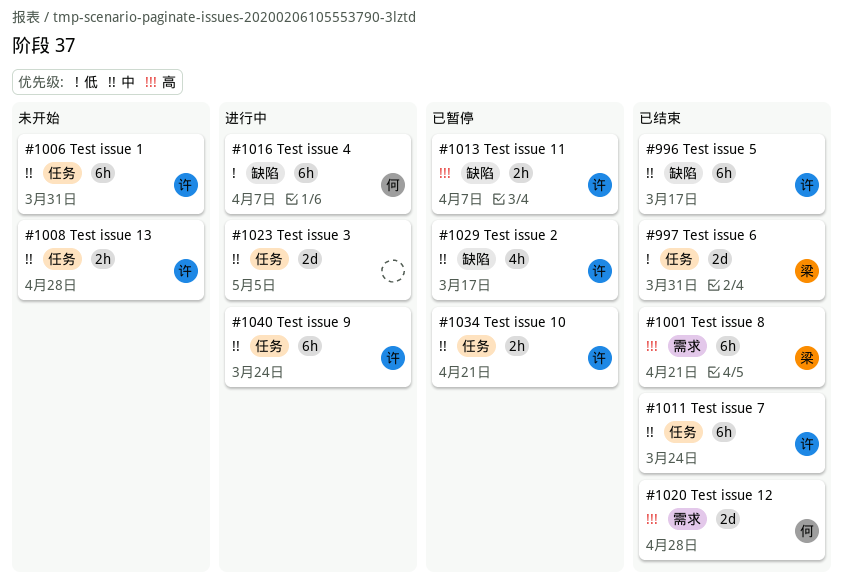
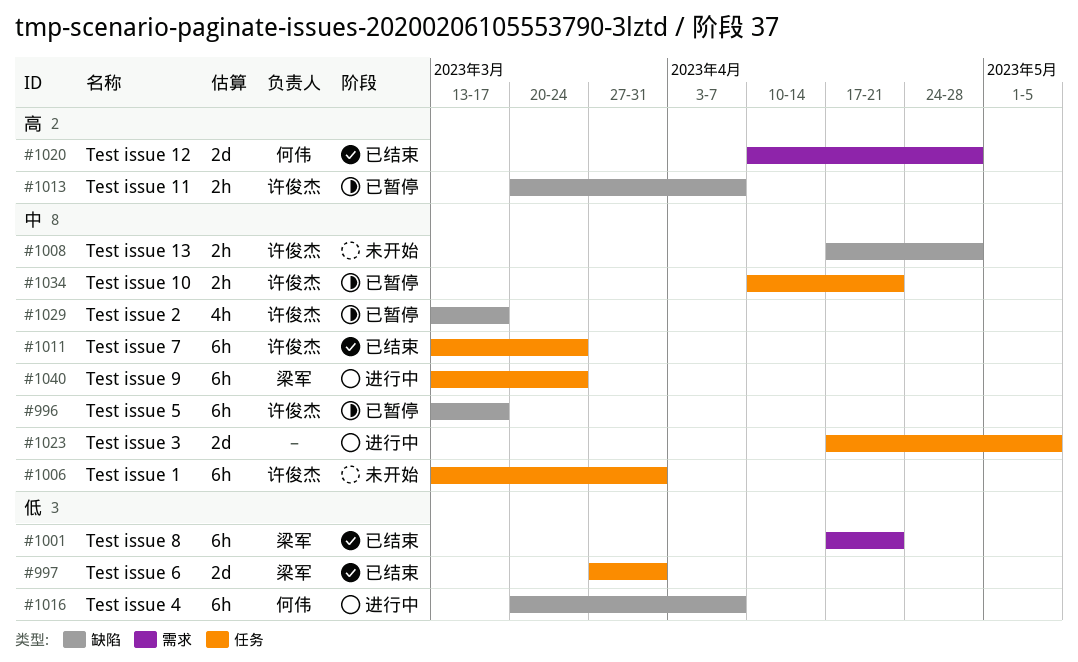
#996, status: 已结束 -> 已暂停
#1001, priority: 高 -> 低
#1008, label: 任务 -> 缺陷
#1040, owner: 许俊杰 -> 梁军

